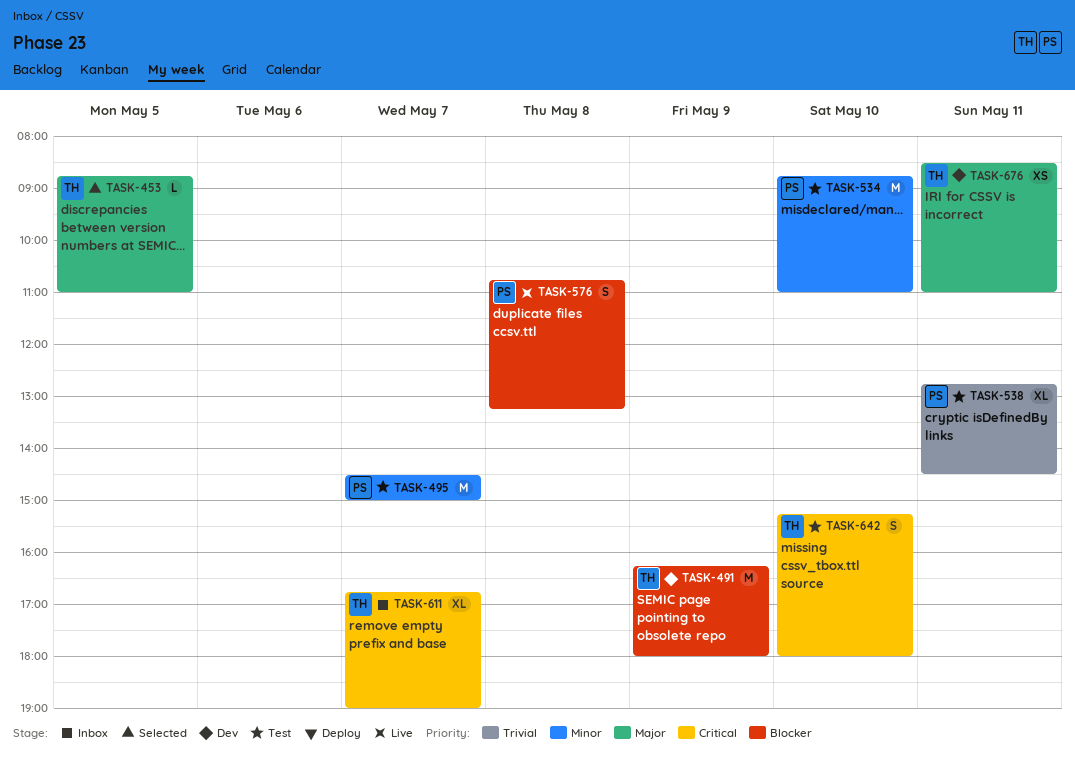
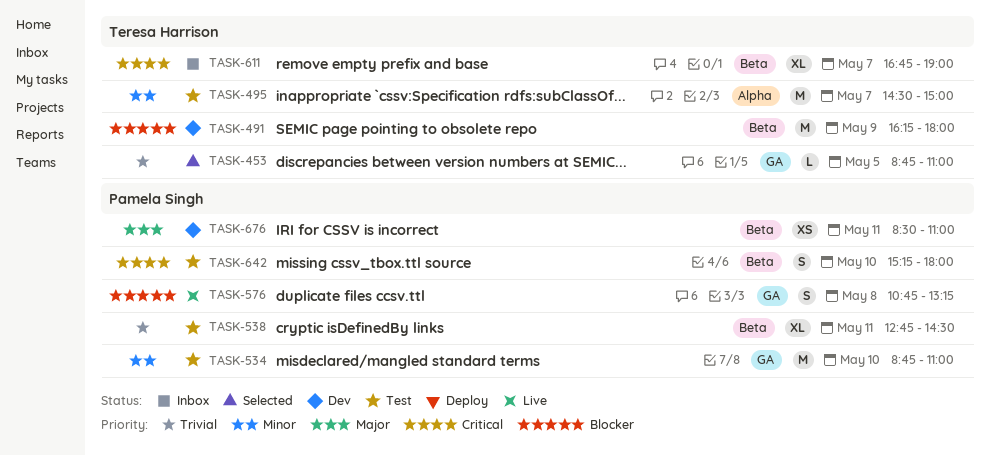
TASK-453, priority: Major -> Trivial
TASK-495, owner: Pamela Singh -> Teresa Harrison
TASK-642, owner: Teresa Harrison -> Pamela Singh
TASK-676, owner: Teresa Harrison -> Pamela Singh

